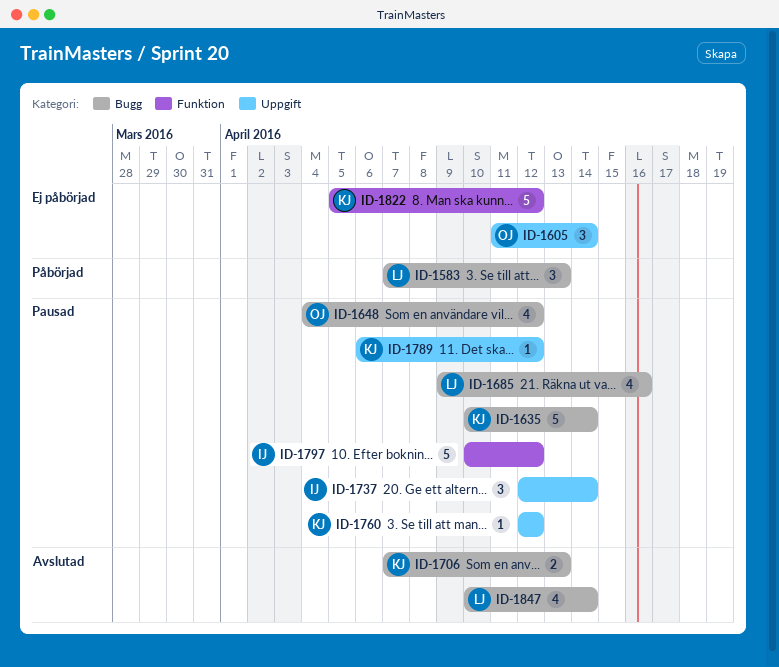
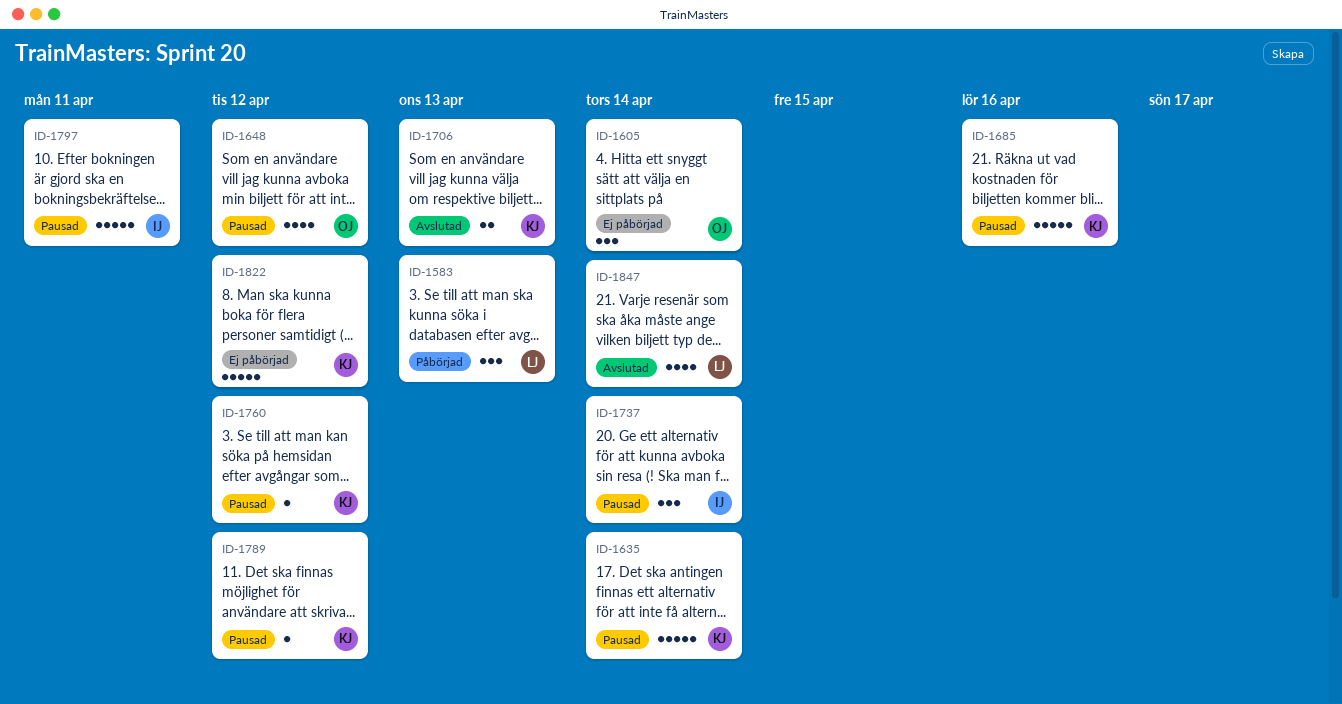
ID-1685, owner: LJ -> KJ
ID-1685, estimate: 4 -> 5
ID-1797, due: Apr 12 -> Apr 11

